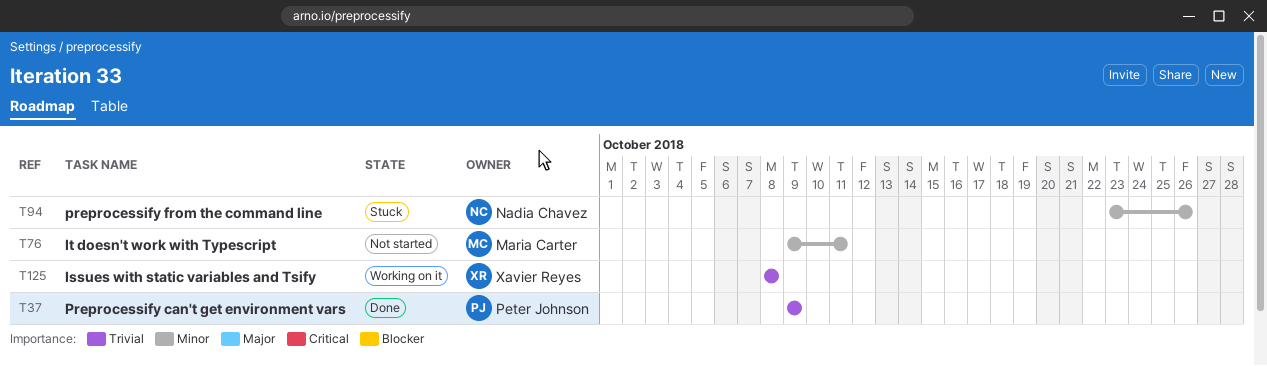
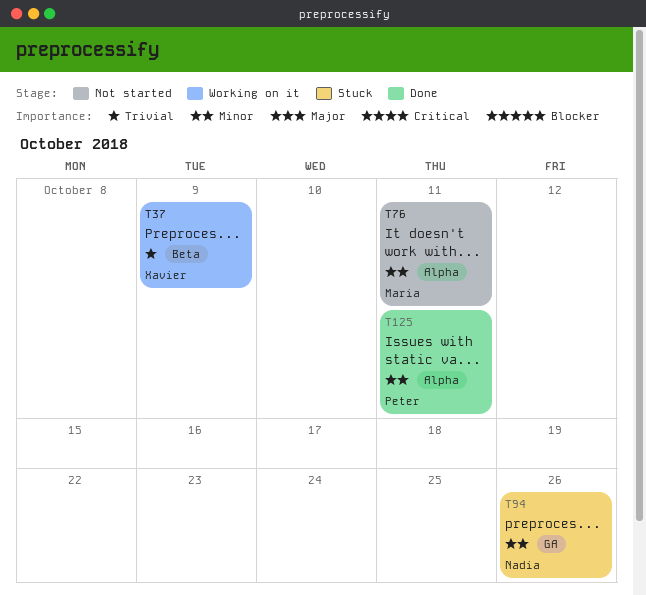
T37, status: Done -> Working on it
T37, owner: Peter Johnson -> Xavier Reyes
T125, status: Working on it -> Done
T125, owner: Xavier Reyes -> Peter Johnson
T125, priority: Trivial -> Minor
T125, due: Oct 8 -> Oct 11

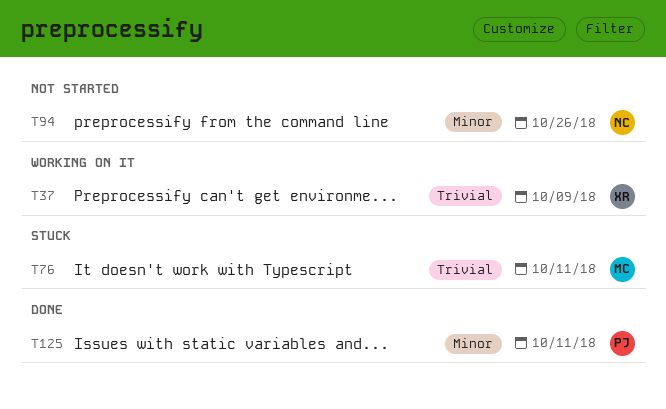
T76, status: Not started -> Stuck
T76, priority: Minor -> Trivial
T94, status: Stuck -> Not started

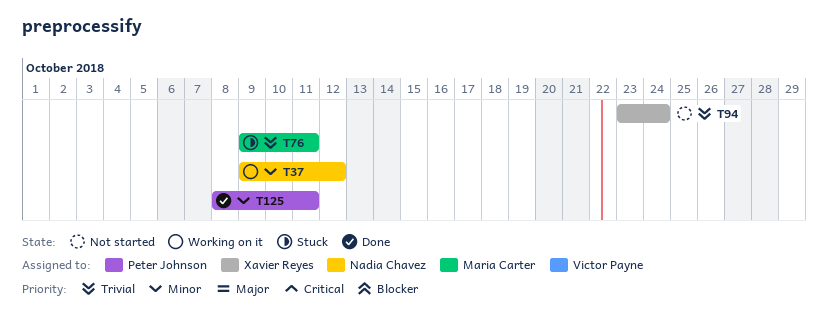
T37, owner: Xavier Reyes -> Nadia Chavez
T37, priority: Trivial -> Minor
T37, due: Oct 9 -> Oct 12
T94, owner: Nadia Chavez -> Xavier Reyes
T94, priority: Minor -> Trivial
T94, due: Oct 26 -> Oct 24

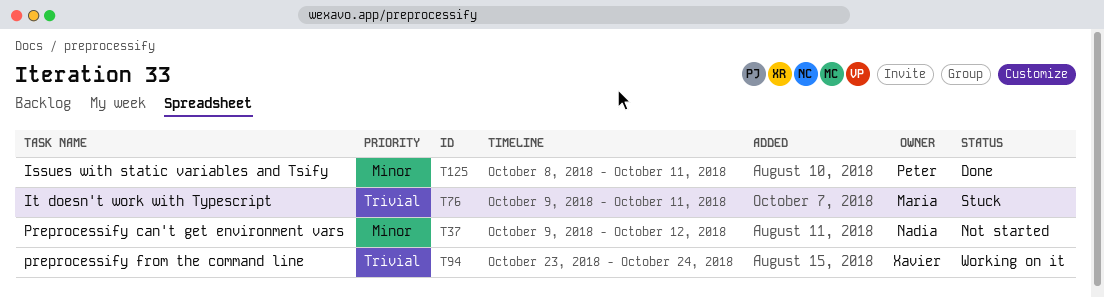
T37, status: Working on it -> Not started
T94, status: Not started -> Working on it

